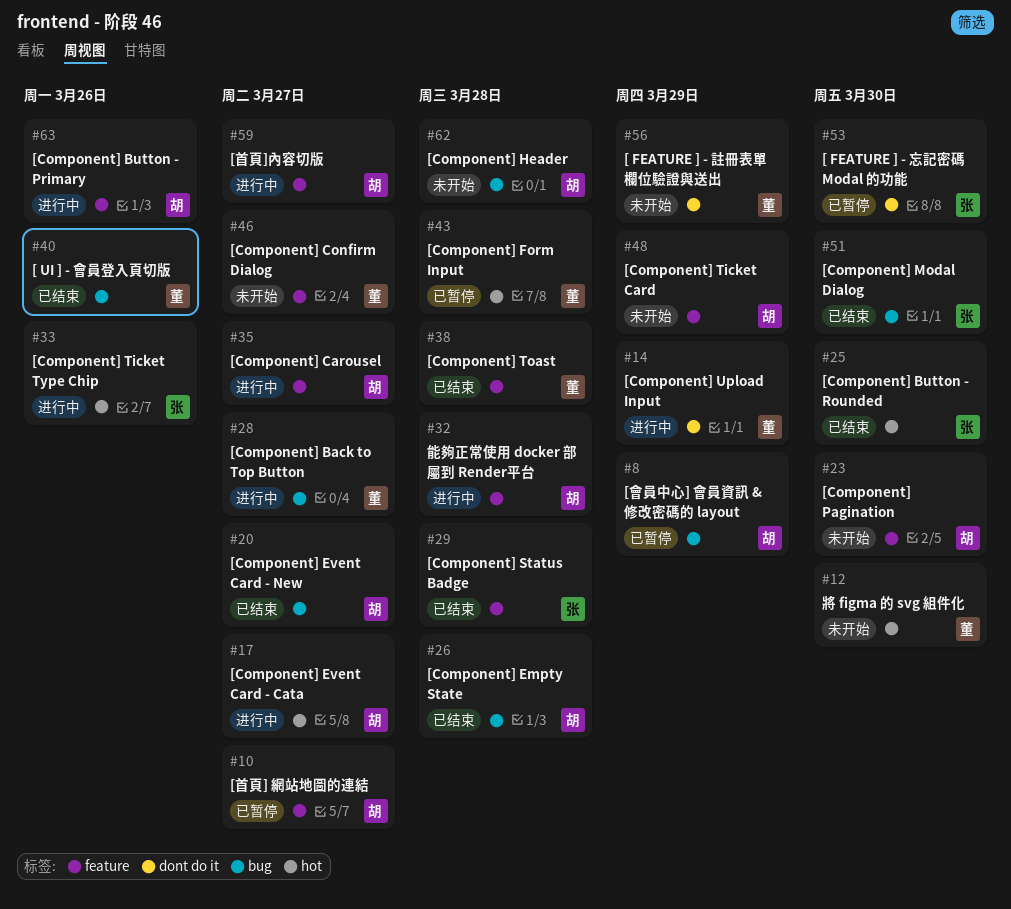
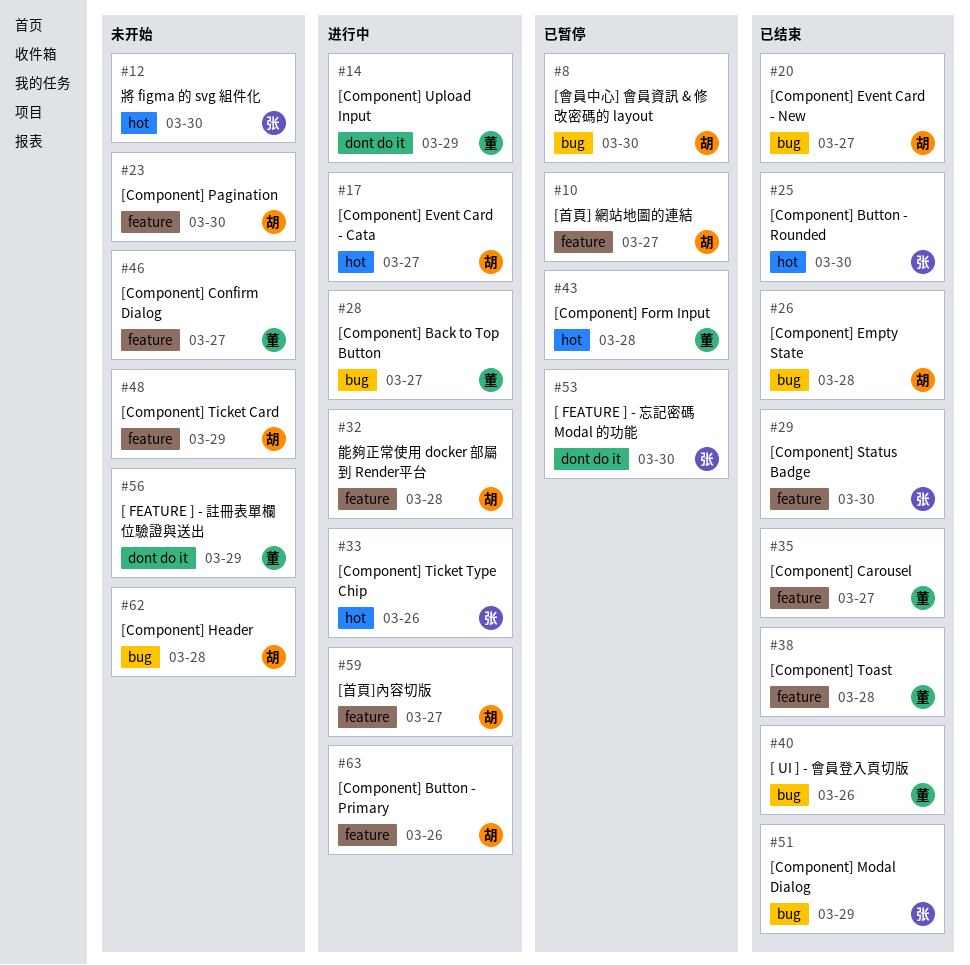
#8, due: Mar 29 -> Mar 30
#12, owner: 董 -> 张
#29, due: Mar 28 -> Mar 30
#35, status: 进行中 -> 已结束
#35, owner: 胡 -> 董
#51, due: Mar 30 -> Mar 29

